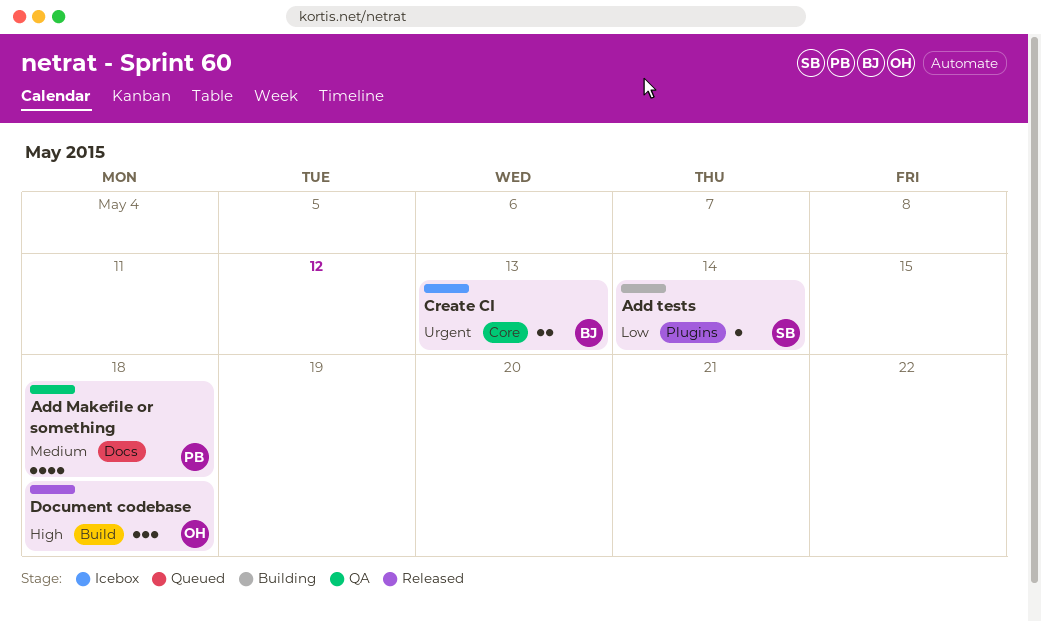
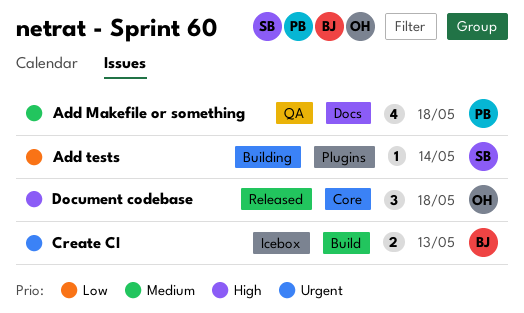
Create CI, label: Core -> Build
Document codebase, label: Build -> Core

